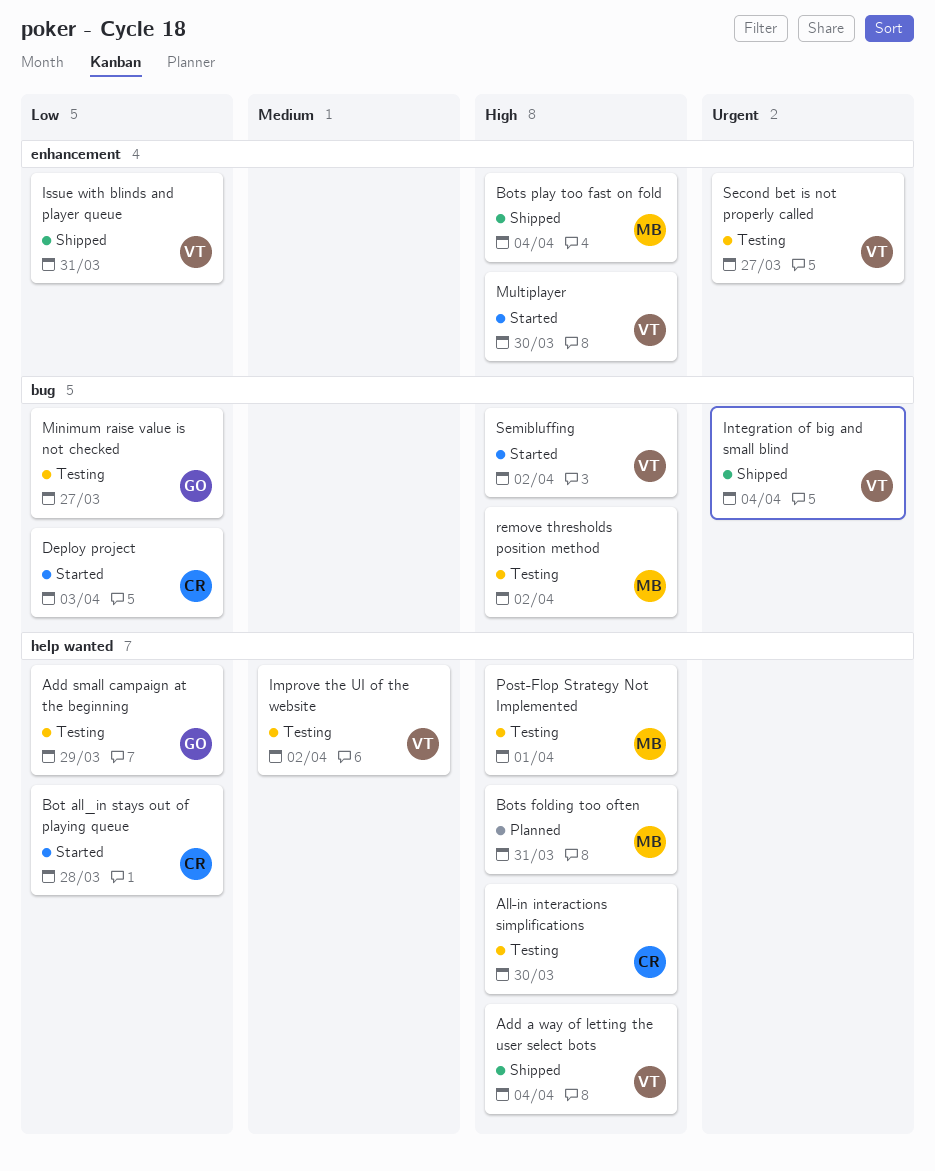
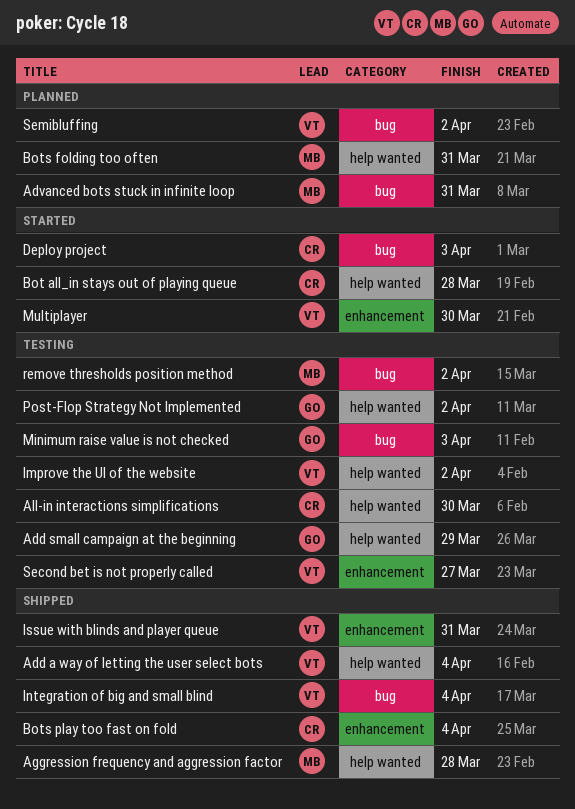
Advanced bots stuck in infinite loop: none -> present
Aggression frequency and aggression factor: none -> present
Bots play too fast on fold, owner: MB -> CR
Minimum raise value is not checked, due: Mar 27 -> Apr 3
Post-Flop Strategy Not Implemented, owner: MB -> GO
Post-Flop Strategy Not Implemented, due: Apr 1 -> Apr 2
Semibluffing, status: Started -> Planned

